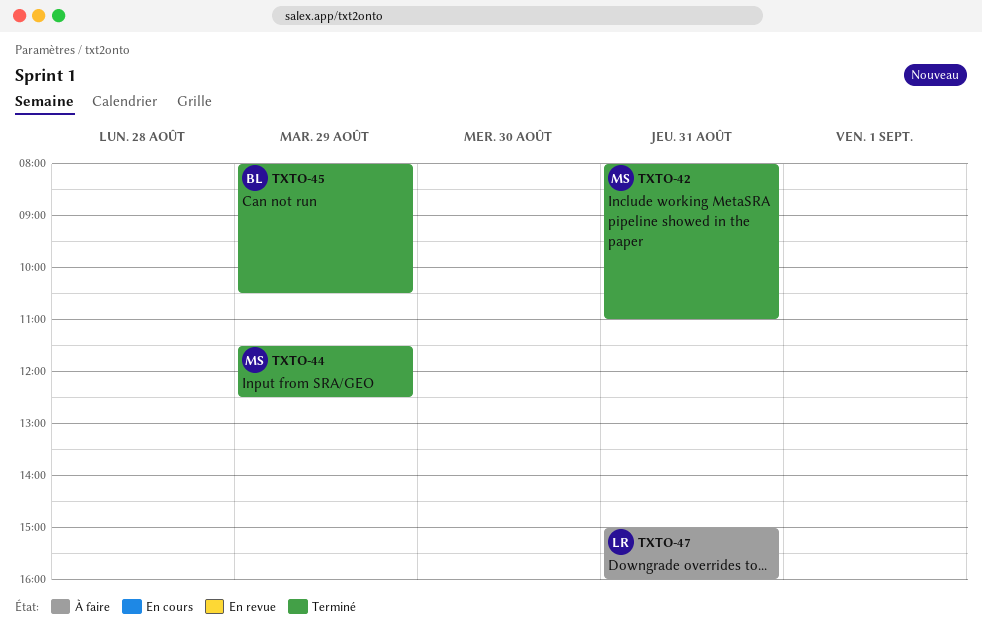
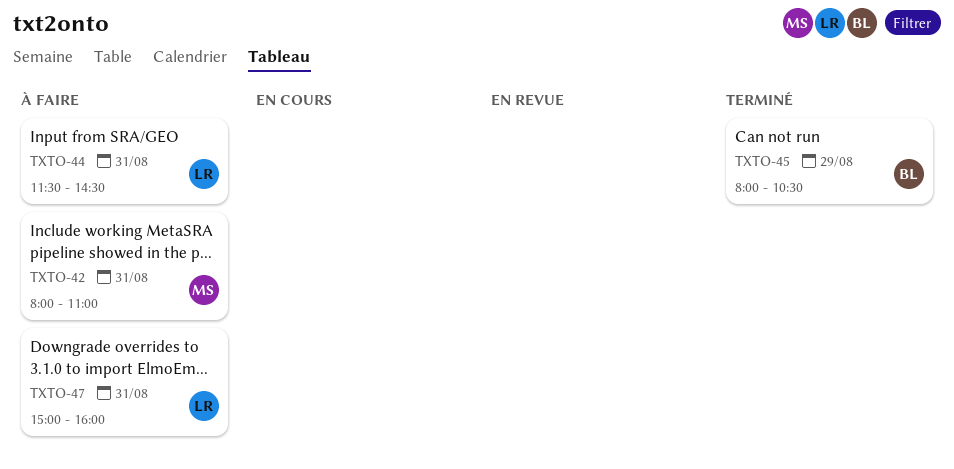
TXTO-42, status: Terminé -> À faire
TXTO-44, status: Terminé -> À faire
TXTO-44, owner: MS -> LR
TXTO-44, day: Aug 29 -> Aug 31
TXTO-44, ends: 12:30 -> 14:30

